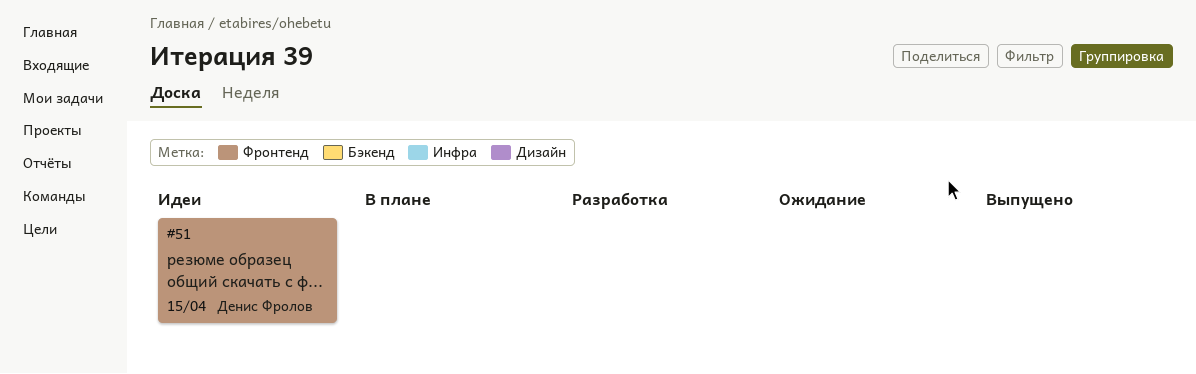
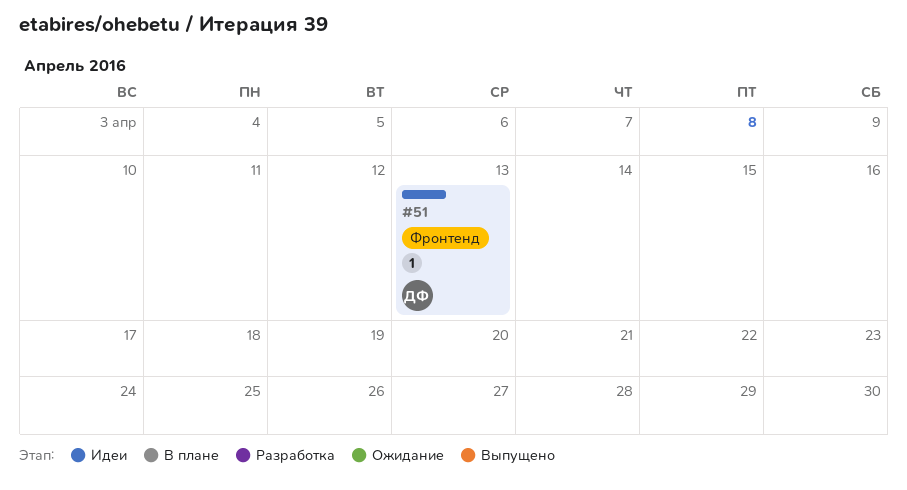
#51, due: Apr 15 -> Apr 13

